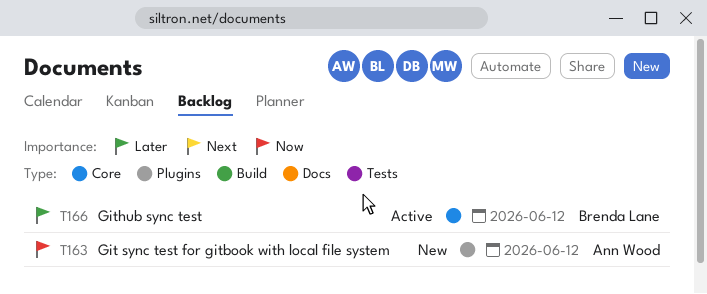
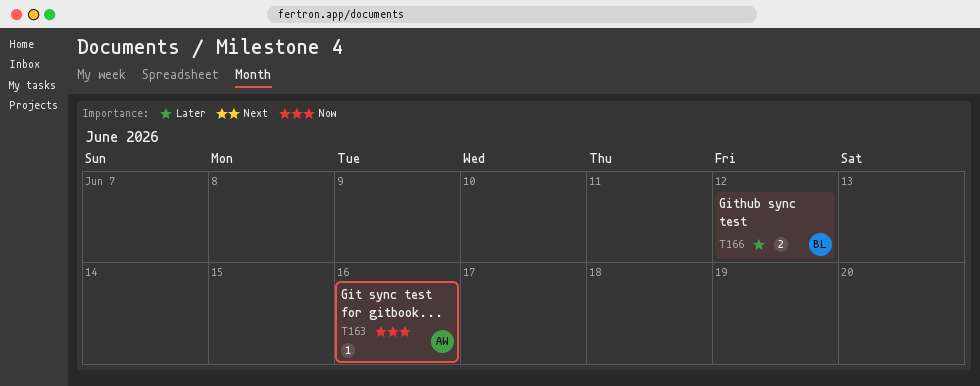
T163, due: Jun 12 -> Jun 16

